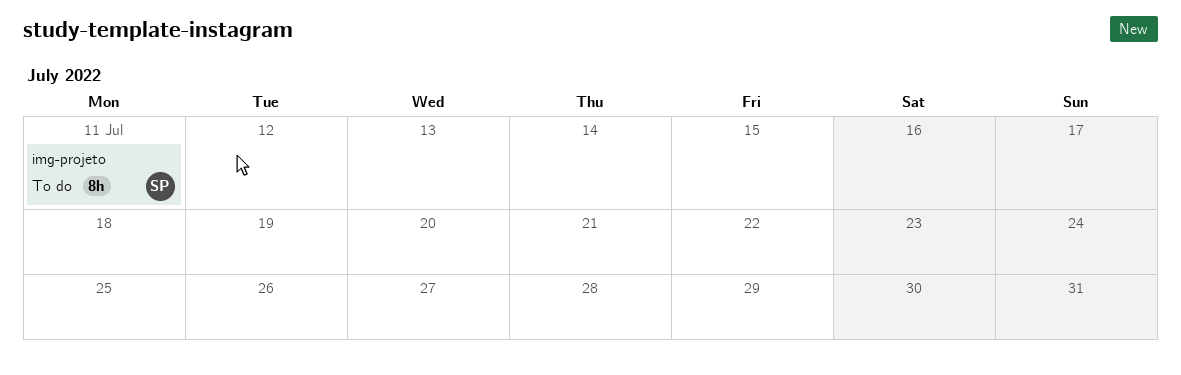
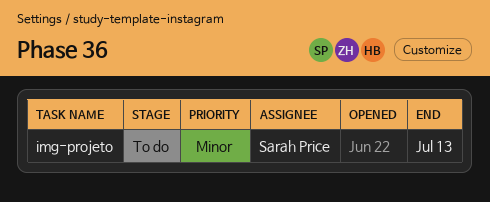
img-projeto, due: Jul 11 -> Jul 13

